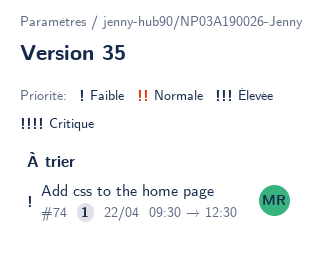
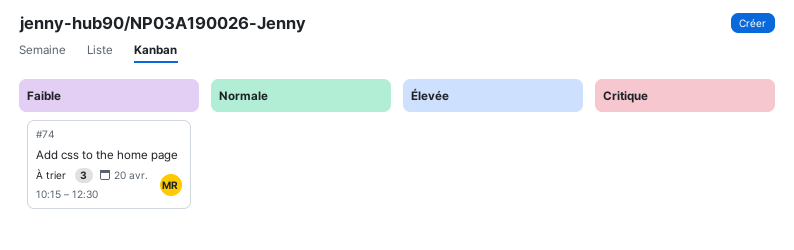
#74, estimate: 1 -> 3
#74, day: Apr 22 -> Apr 20
#74, begins: 09:30 -> 10:15

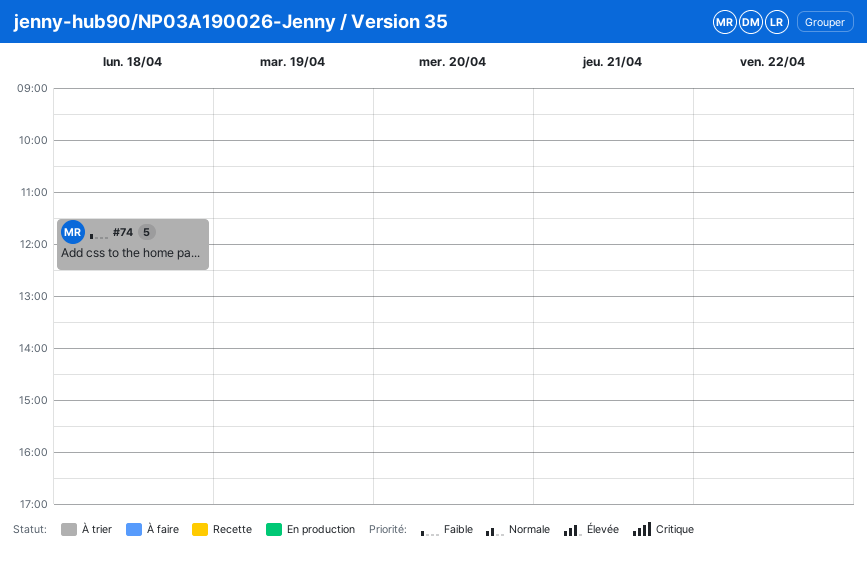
#74, estimate: 3 -> 5
#74, day: Apr 20 -> Apr 18
#74, begins: 10:15 -> 11:30

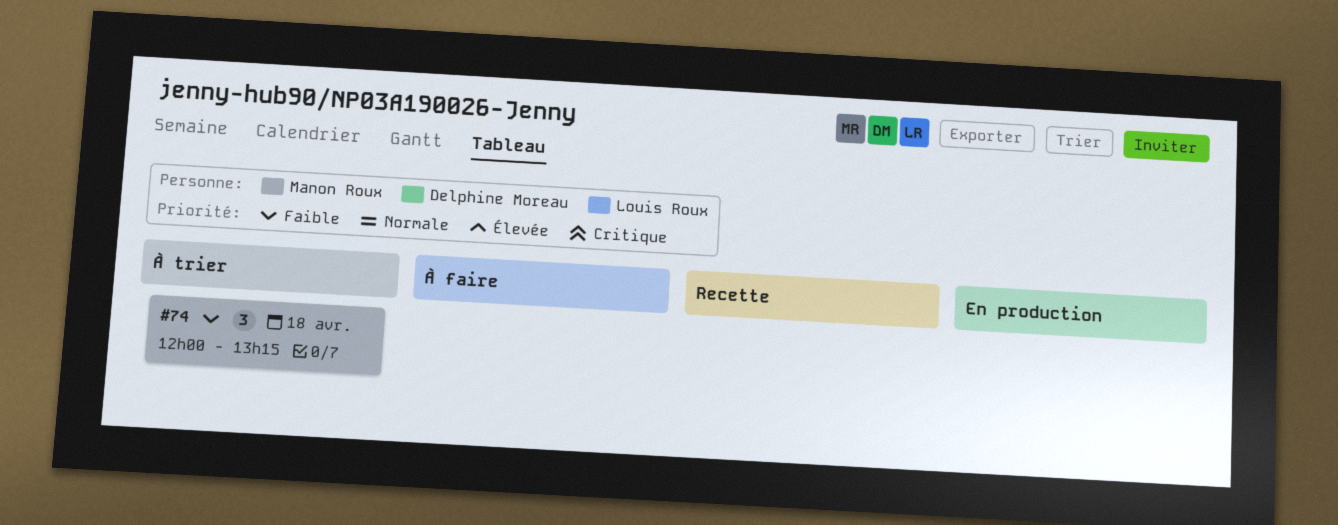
#74, estimate: 5 -> 3
#74, begins: 11:30 -> 12:00
#74, ends: 12:30 -> 13:15

